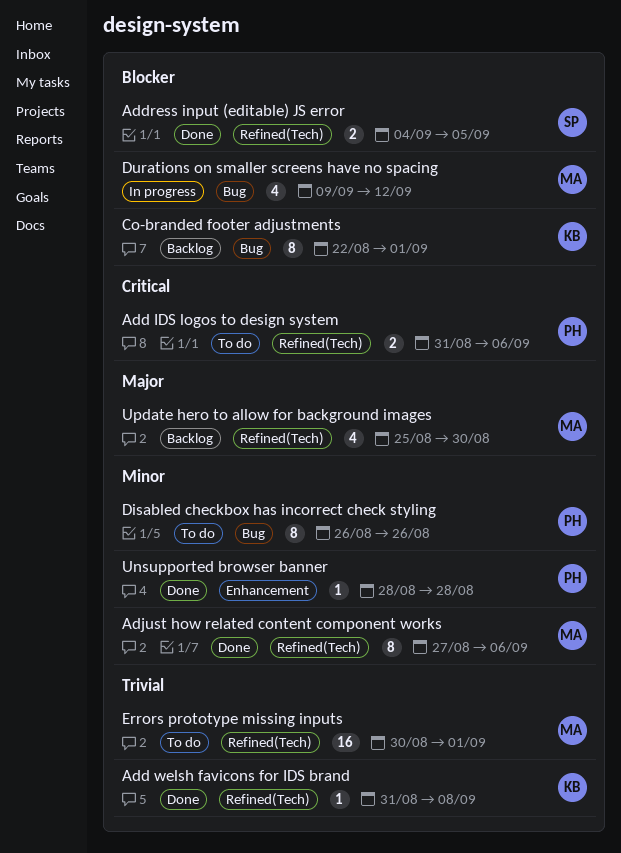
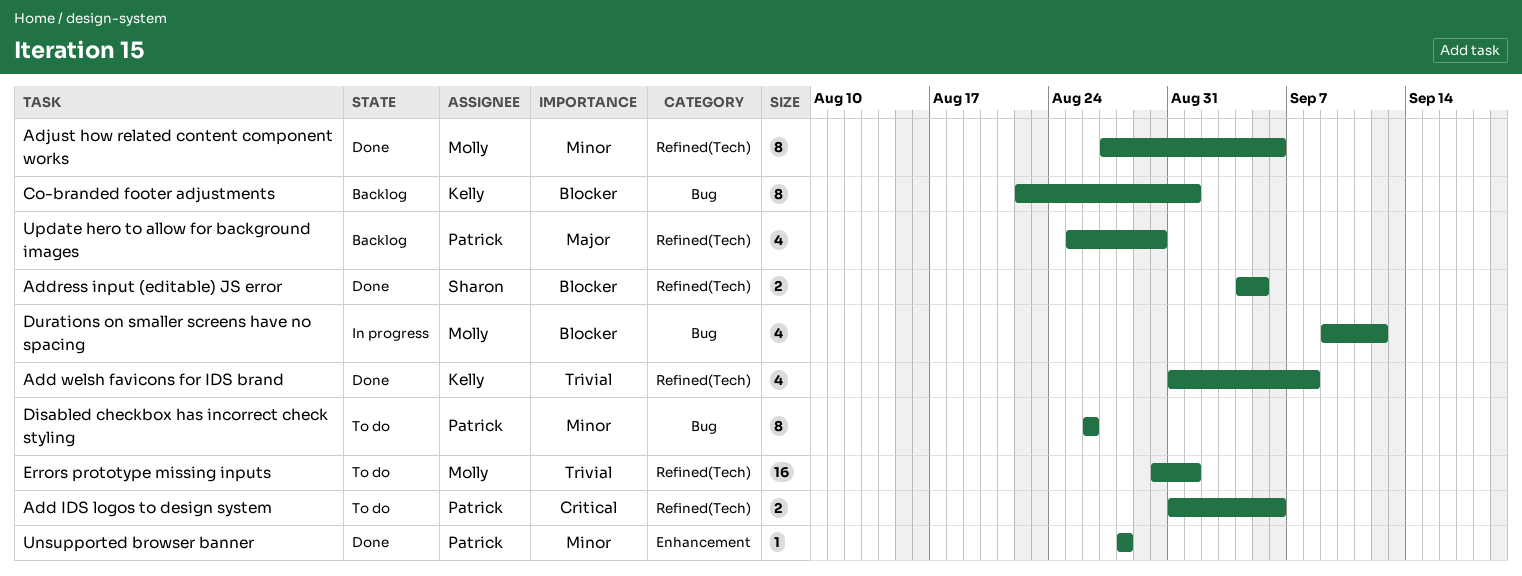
Add welsh favicons for IDS brand, estimate: 1 -> 4
Update hero to allow for background images, owner: Molly -> Patrick

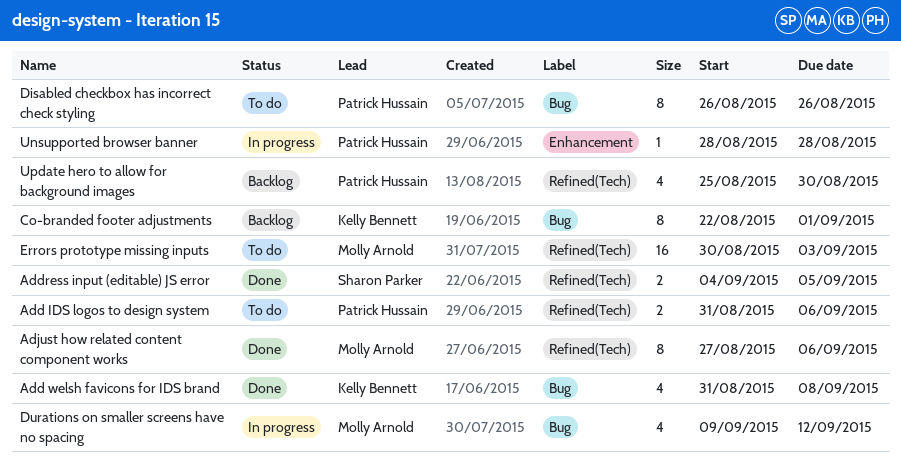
Add welsh favicons for IDS brand, label: Refined(Tech) -> Bug
Errors prototype missing inputs, due: Sep 1 -> Sep 3
Unsupported browser banner, status: Done -> In progress

